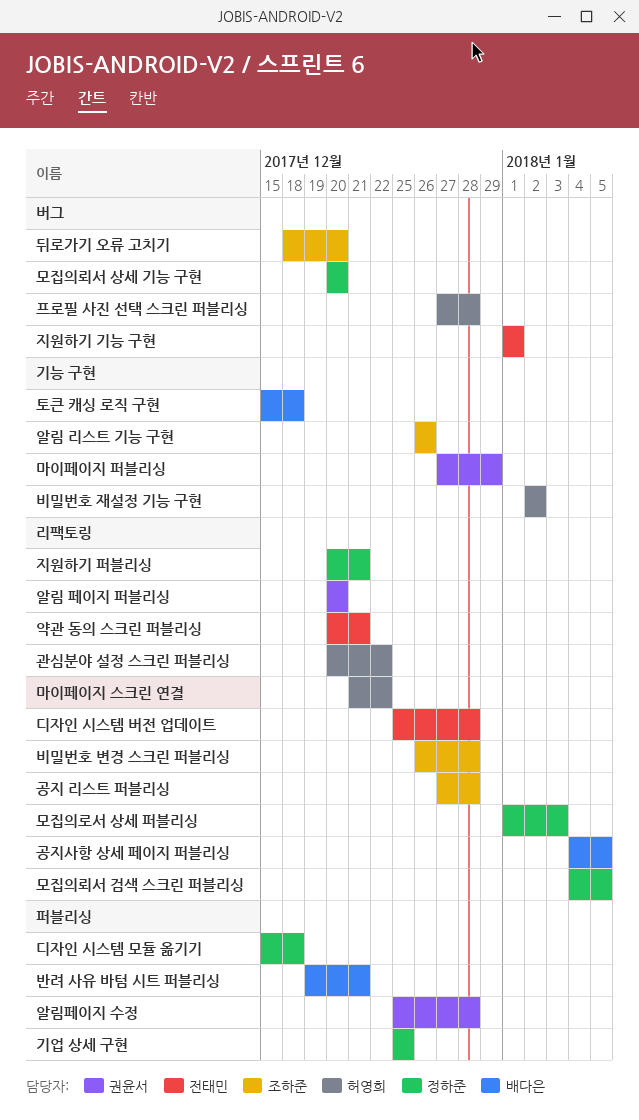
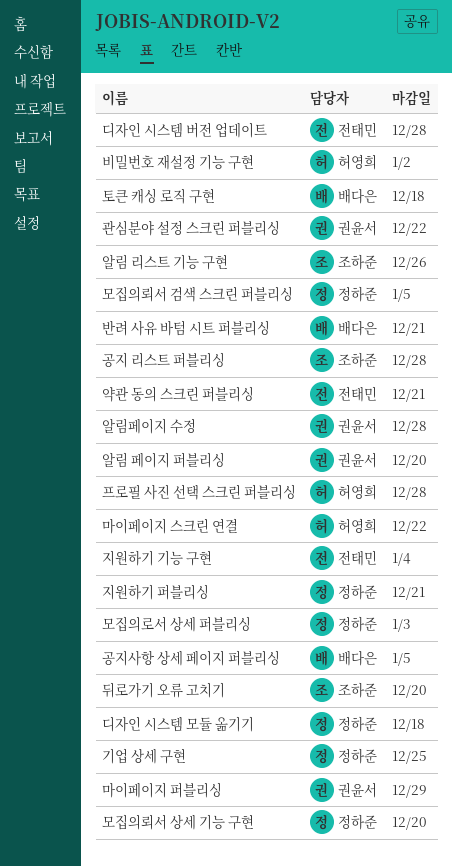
관심분야 설정 스크린 퍼블리싱, owner: 허영희 -> 권윤서
비밀번호 변경 스크린 퍼블리싱: present -> none
지원하기 기능 구현, due: Jan 1 -> Jan 4

